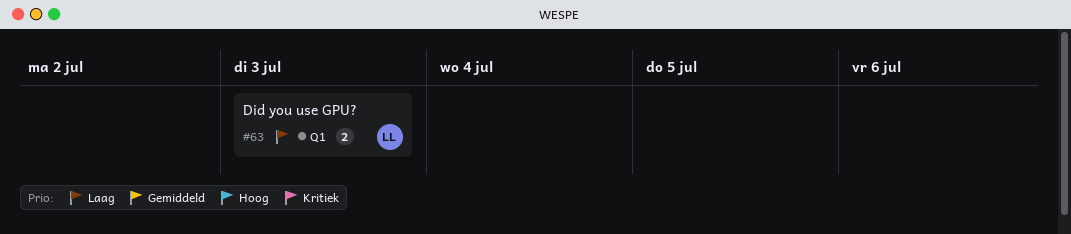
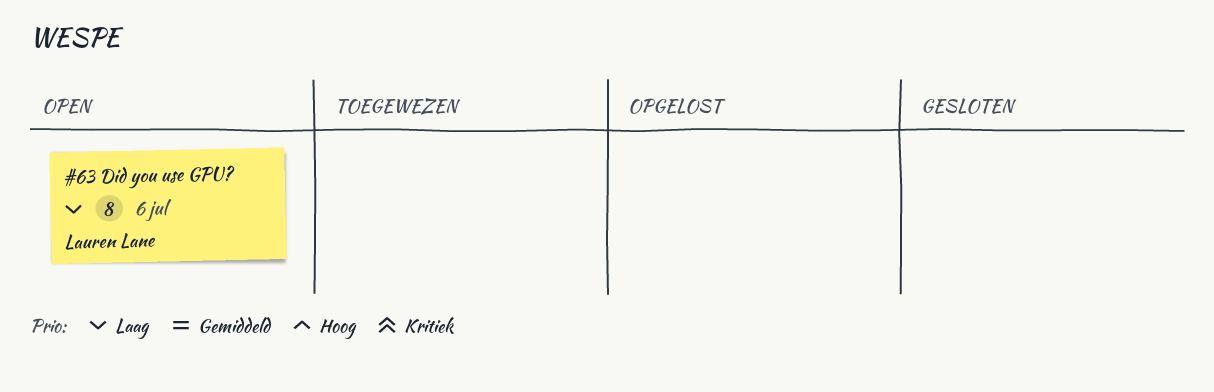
#63, estimate: 2 -> 8
#63, due: Jul 3 -> Jul 6

